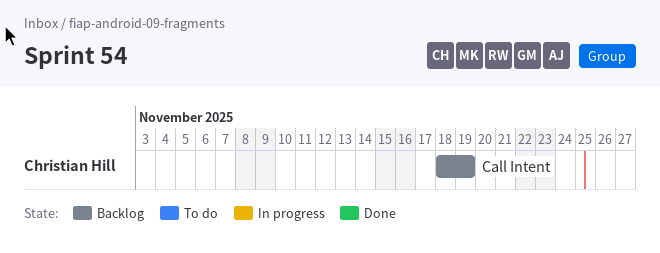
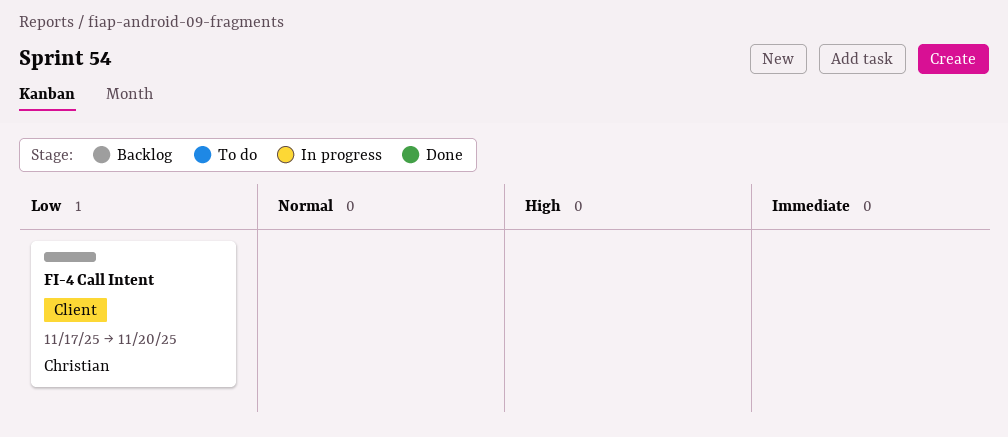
Call Intent, start: Nov 18 -> Nov 17
Call Intent, due: Nov 19 -> Nov 20

